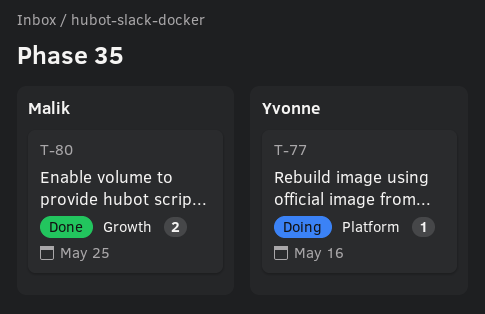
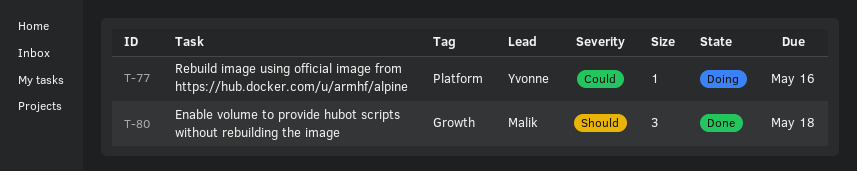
T-80, estimate: 2 -> 3
T-80, due: May 25 -> May 18

